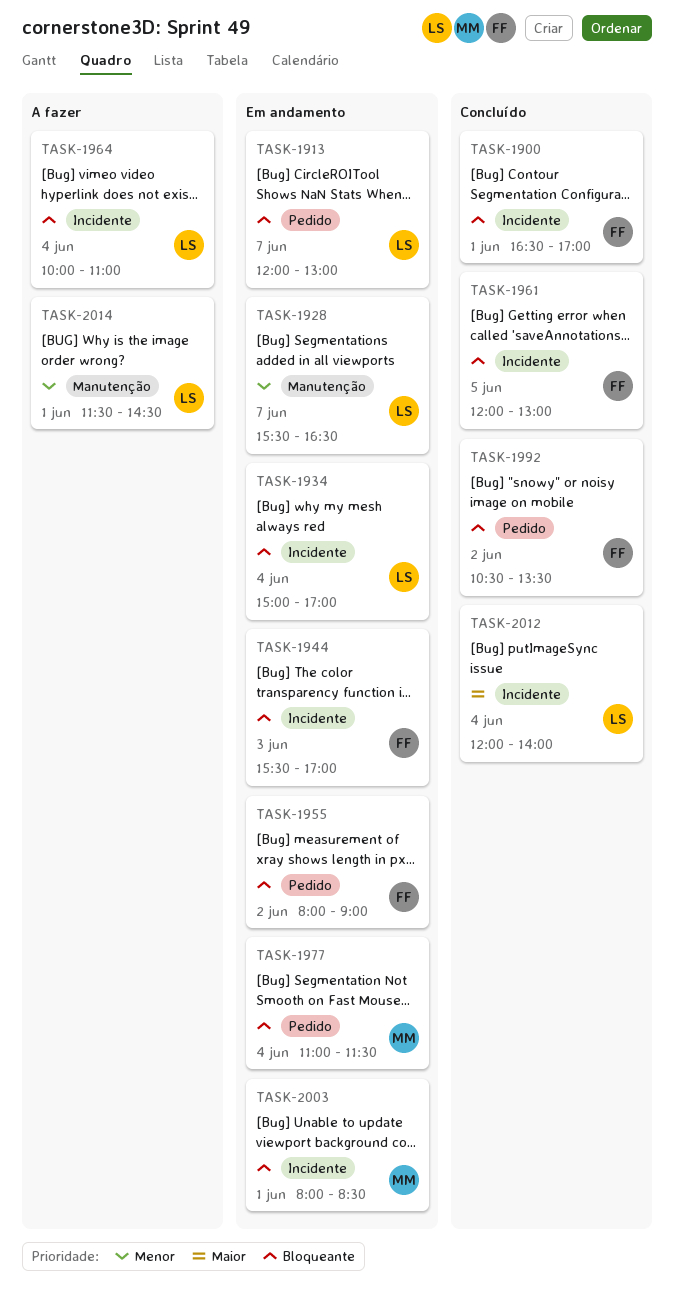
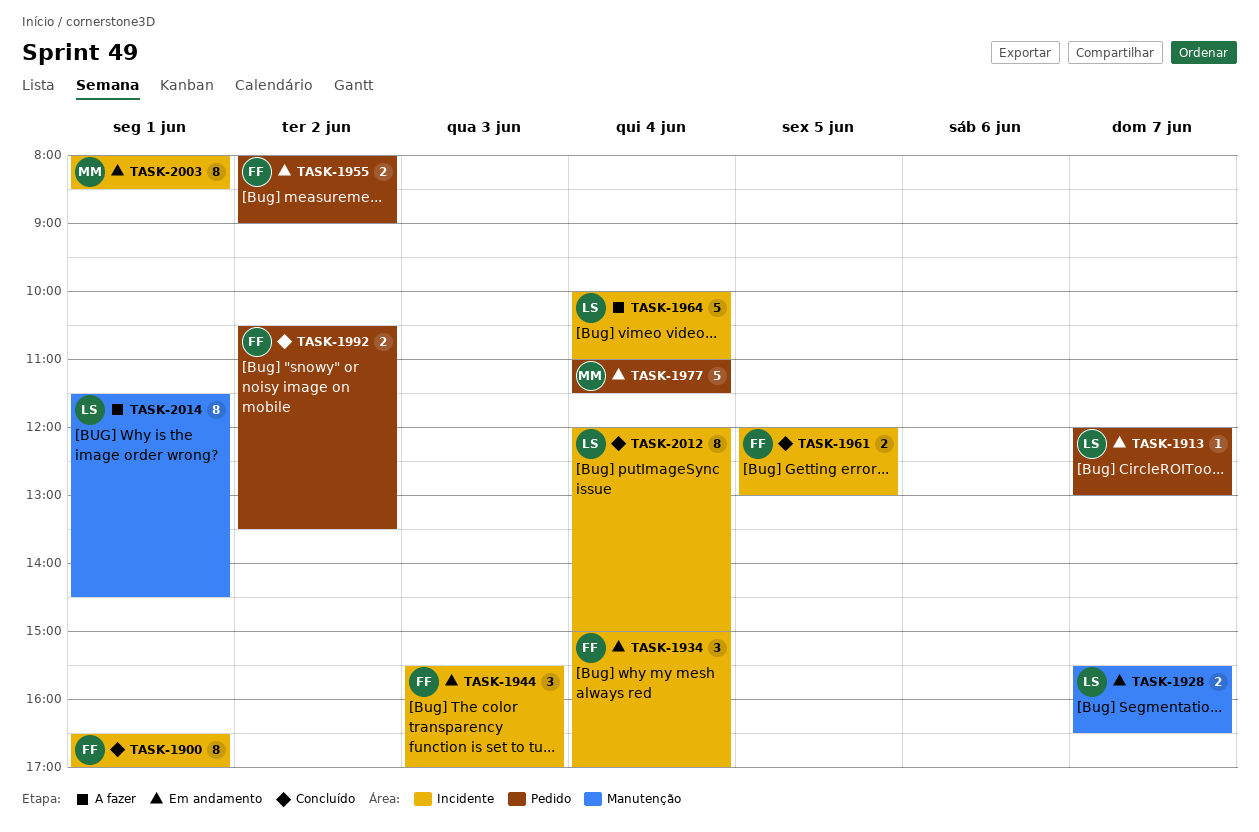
TASK-1934, owner: LS -> FF
TASK-2012, ends: 14:00 -> 15:00

